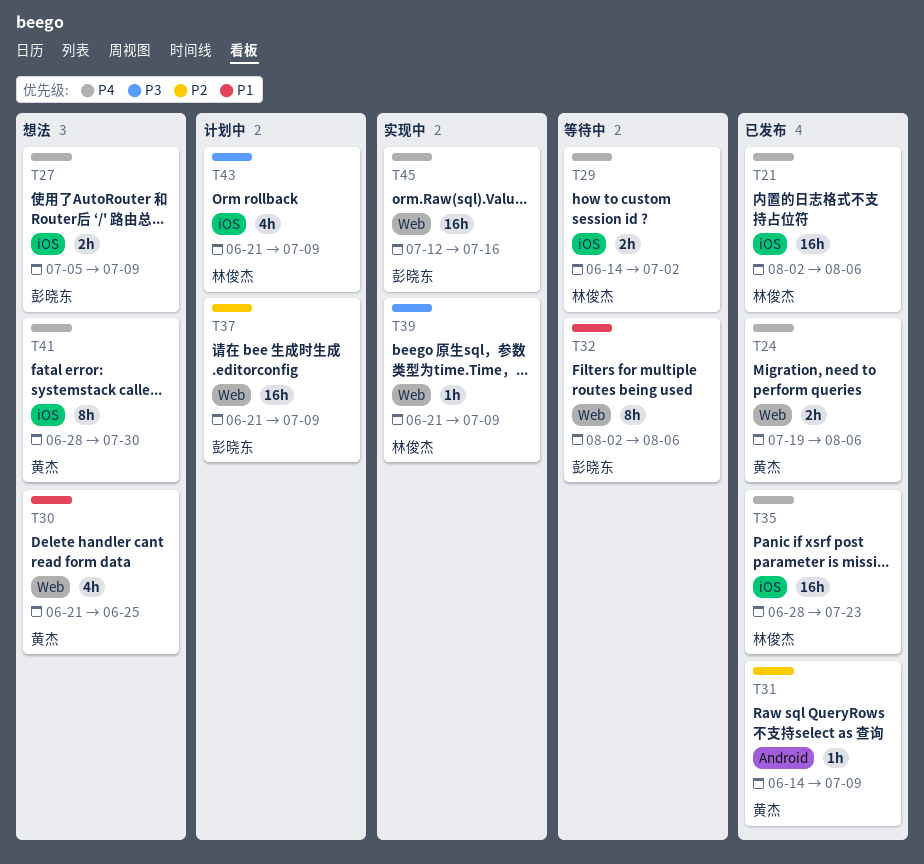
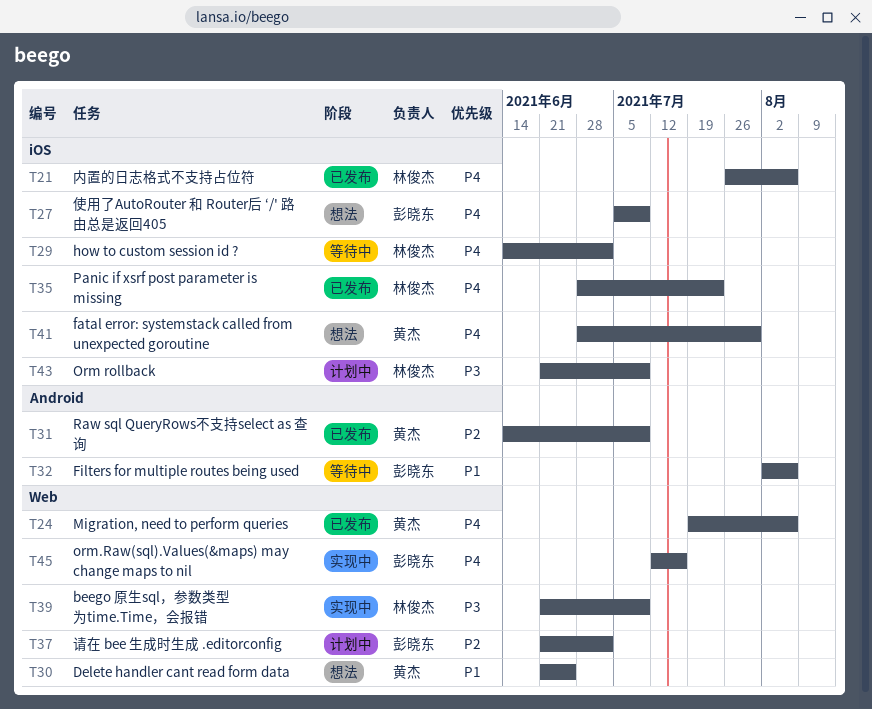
T21, start: Aug 2 -> Jul 26
T32, label: Web -> Android
T37, due: Jul 9 -> Jul 2

